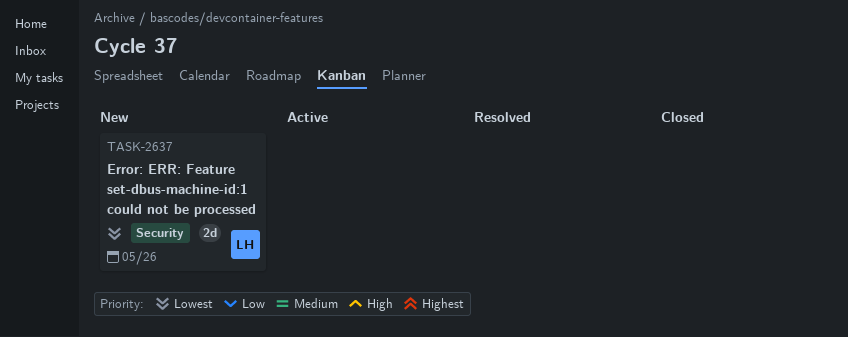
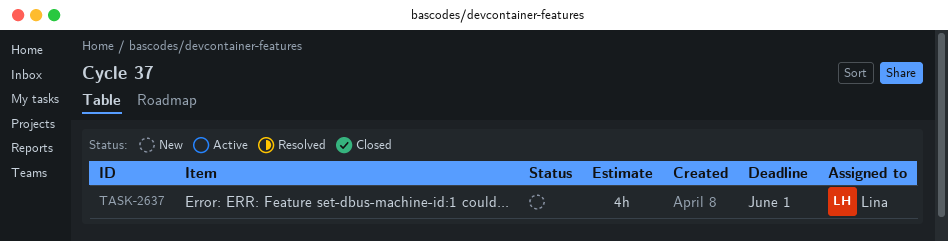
TASK-2637, estimate: 2d -> 4h
TASK-2637, due: May 26 -> Jun 1

